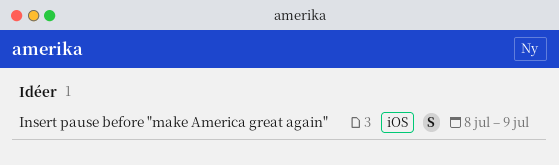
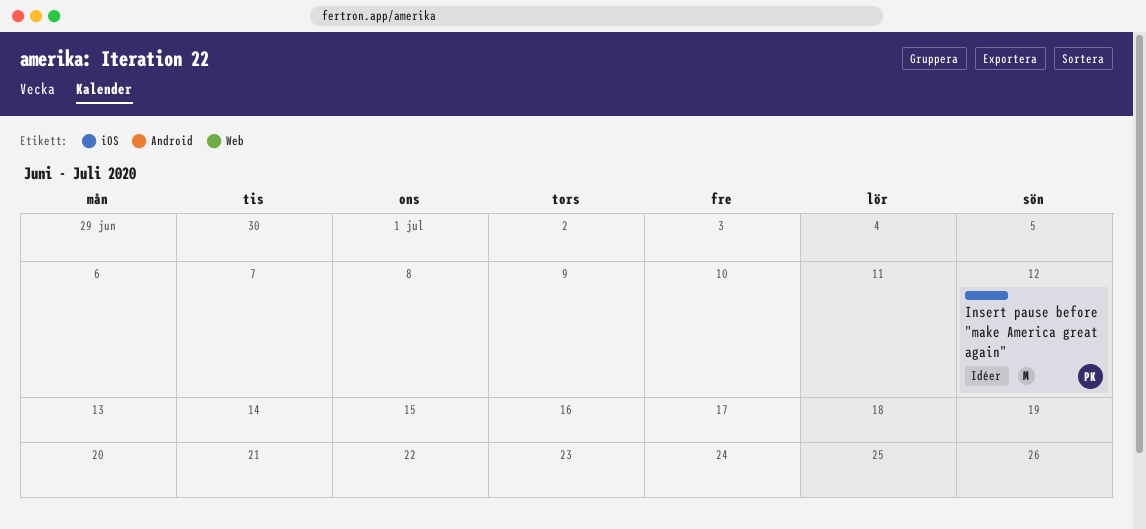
Insert pause before "make America great again", estimate: S -> M
Insert pause before "make America great again", due: Jul 9 -> Jul 12

